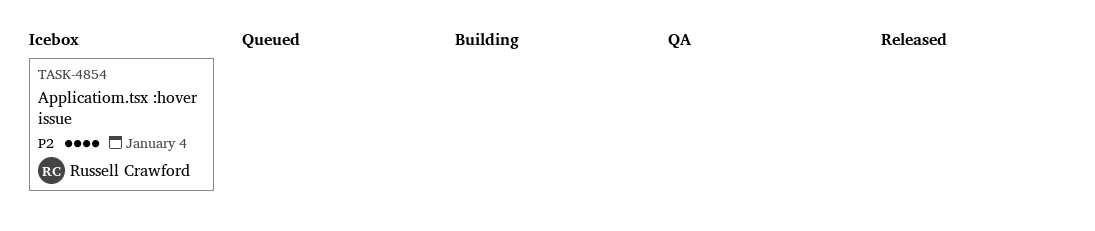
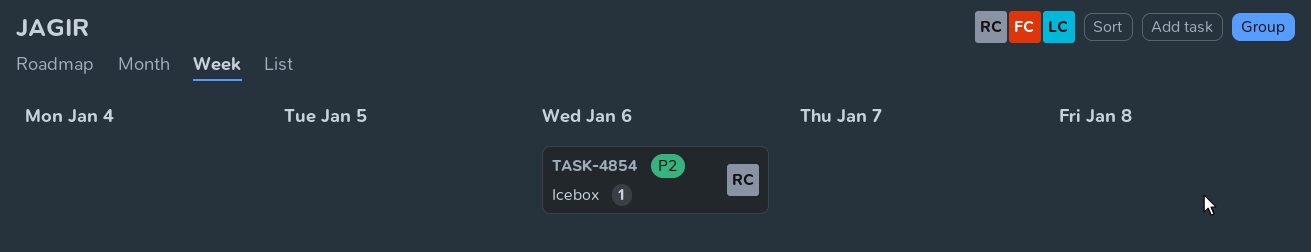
TASK-4854, estimate: 4 -> 1
TASK-4854, due: Jan 4 -> Jan 6

